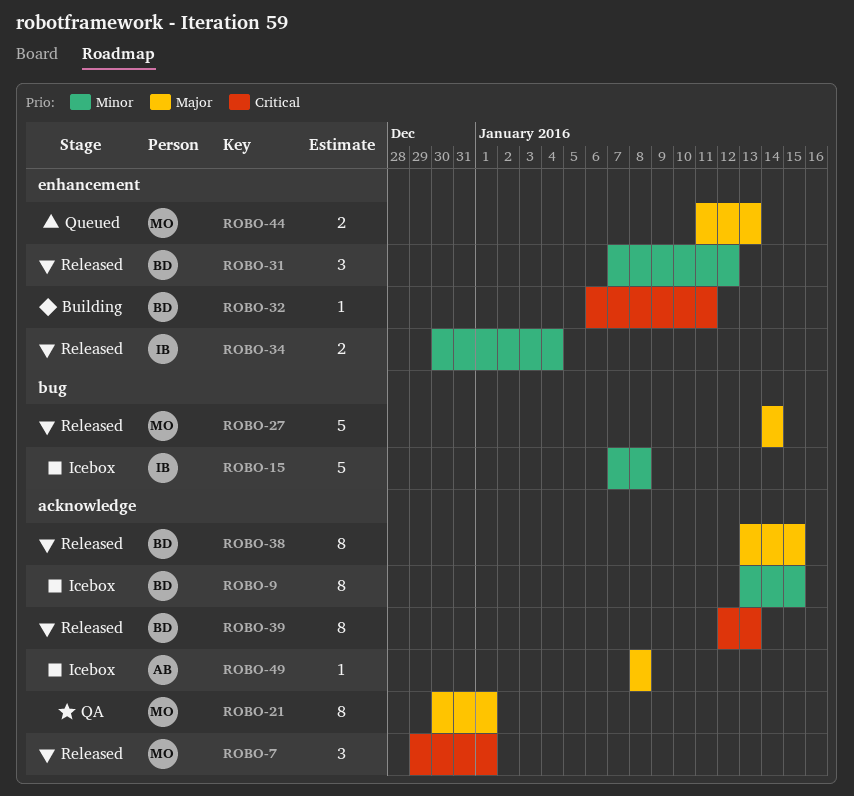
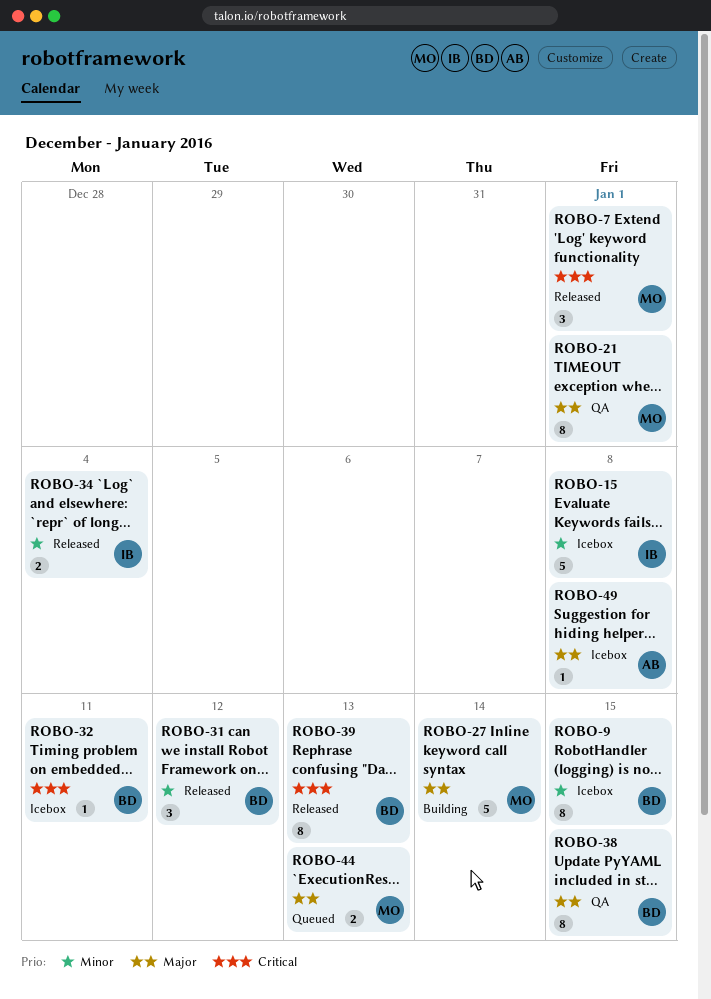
ROBO-27, status: Released -> Building
ROBO-32, status: Building -> Icebox
ROBO-38, status: Released -> QA

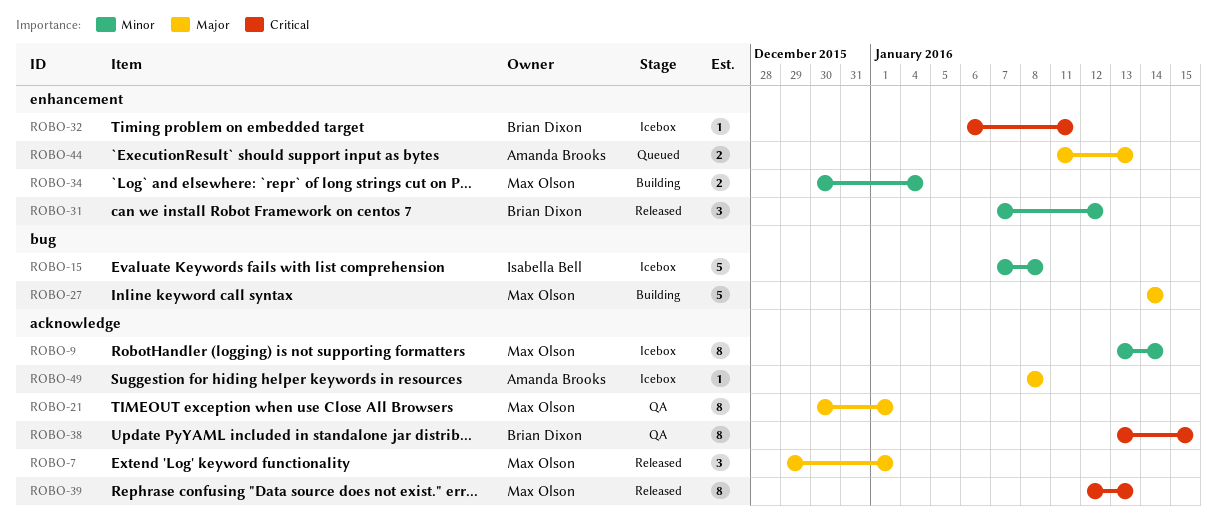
ROBO-7, priority: Critical -> Major
ROBO-9, owner: Brian Dixon -> Max Olson
ROBO-9, due: Jan 15 -> Jan 14
ROBO-34, status: Released -> Building
ROBO-34, owner: Isabella Bell -> Max Olson
ROBO-38, priority: Major -> Critical
ROBO-39, owner: Brian Dixon -> Max Olson
ROBO-44, owner: Max Olson -> Amanda Brooks

